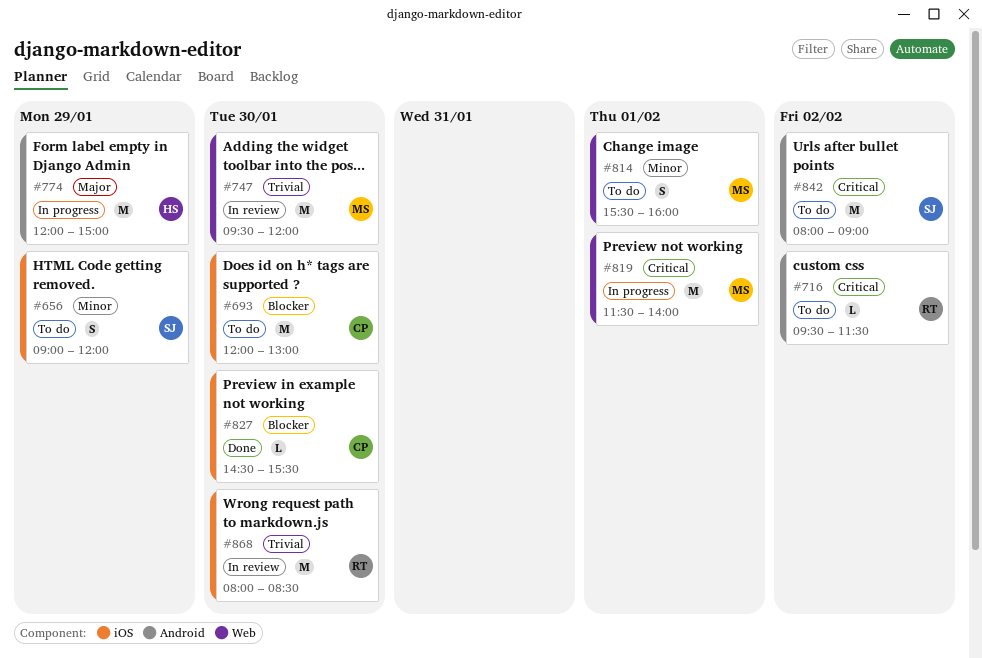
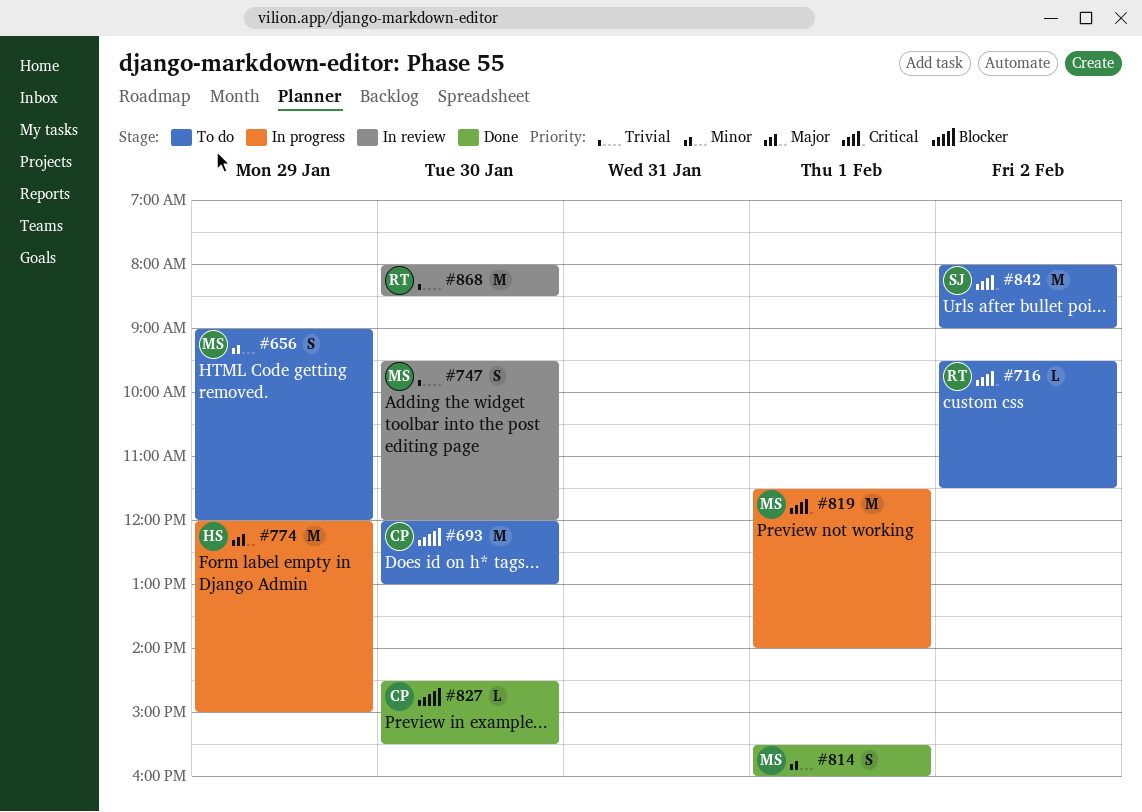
#656, owner: SJ -> MS
#747, estimate: M -> S
#814, status: To do -> Done

